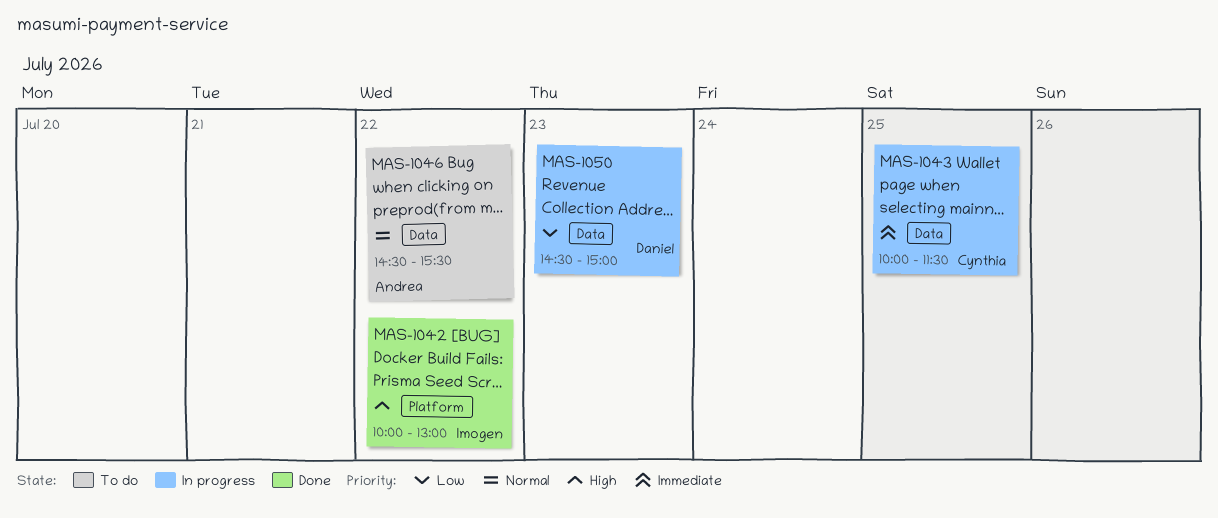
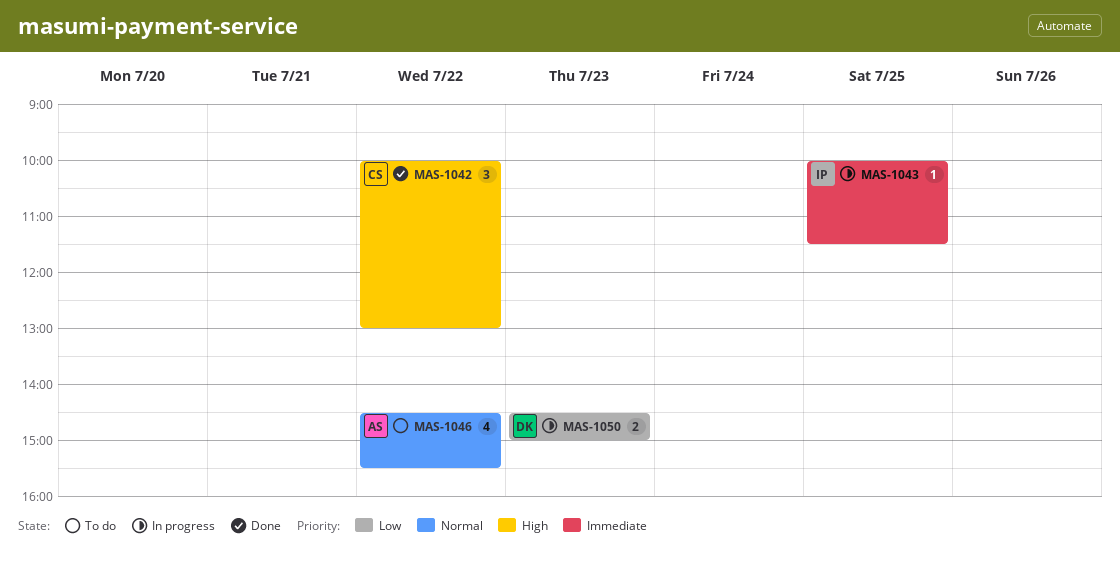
MAS-1042, owner: Imogen -> Cynthia
MAS-1043, owner: Cynthia -> Imogen

